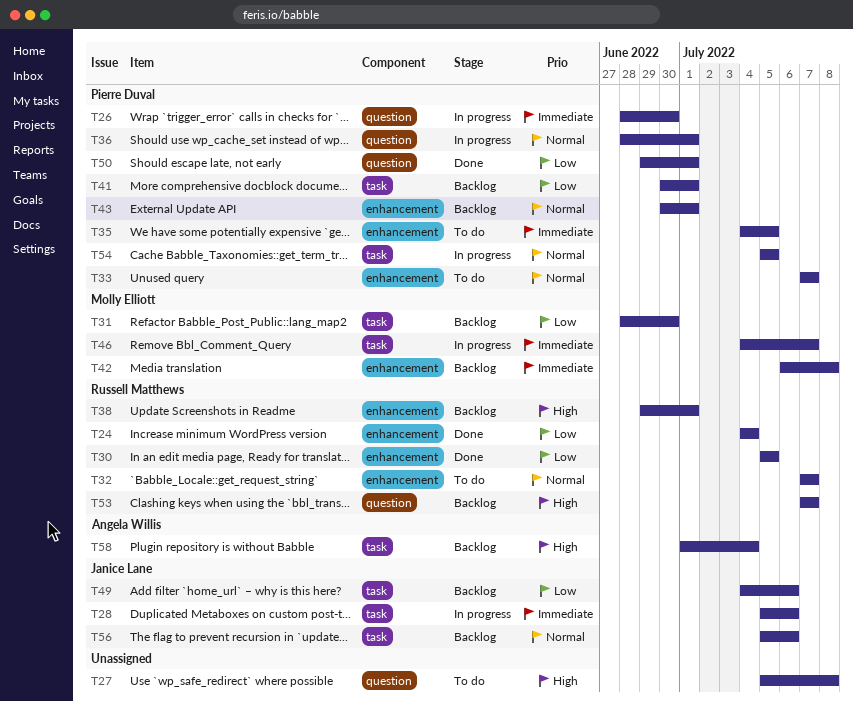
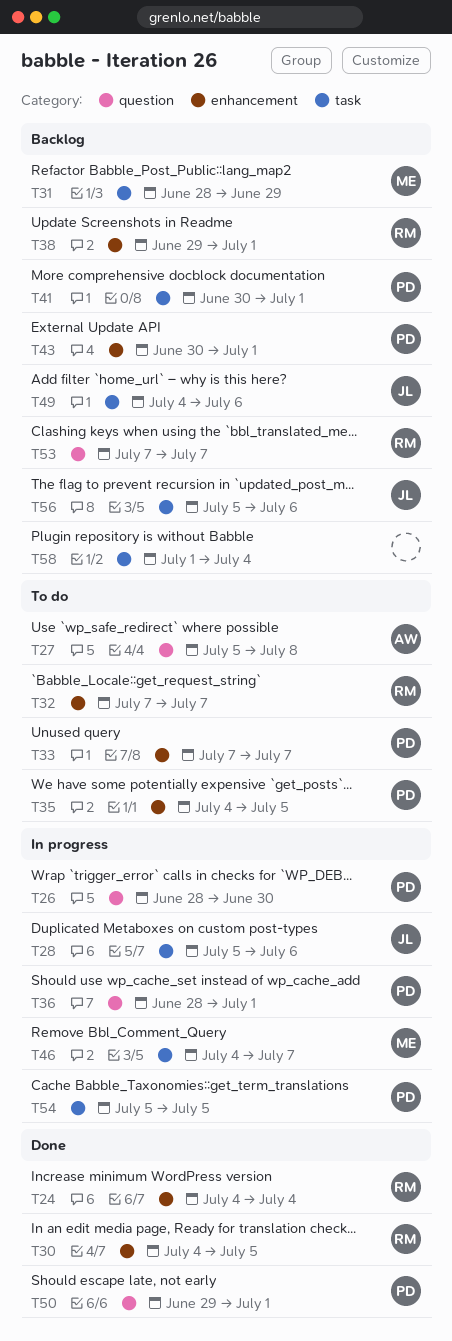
T27, owner: none -> Angela Willis
T30, start: Jul 5 -> Jul 4
T31, due: Jun 30 -> Jun 29
T42: present -> none
T58, owner: Angela Willis -> none

